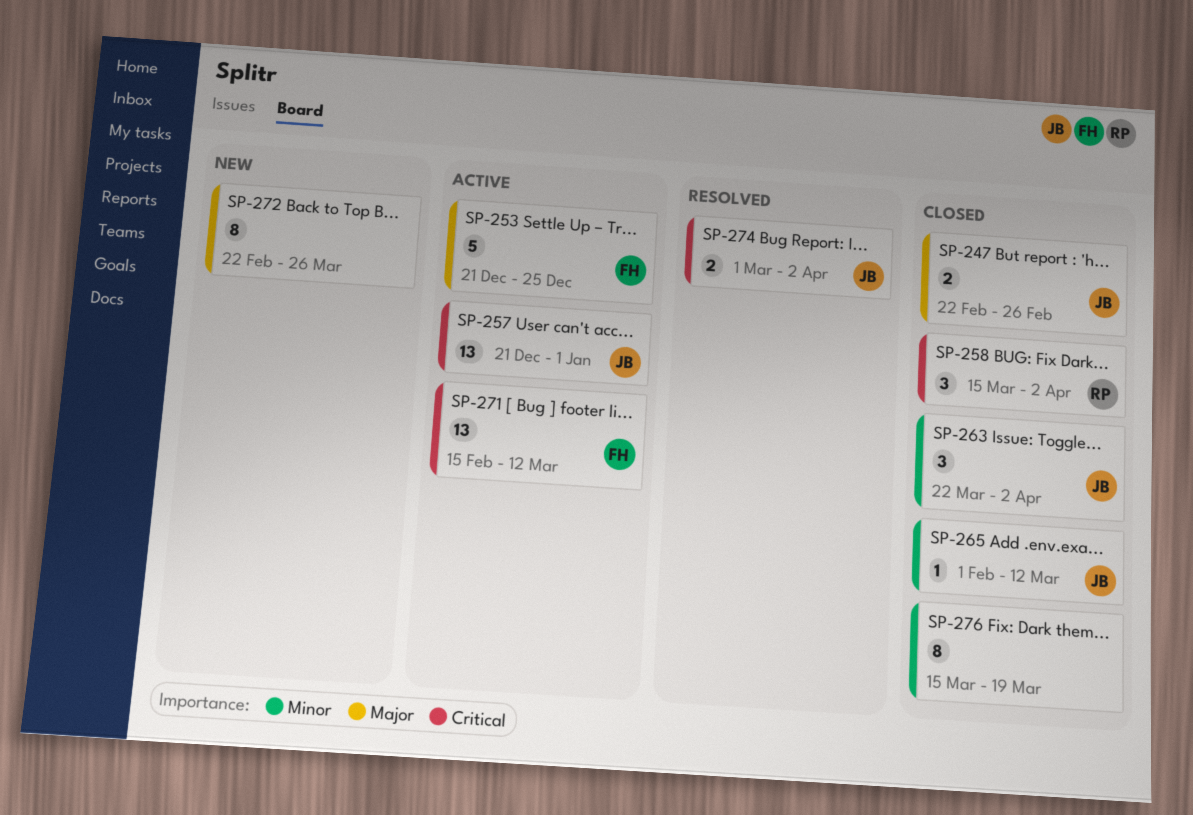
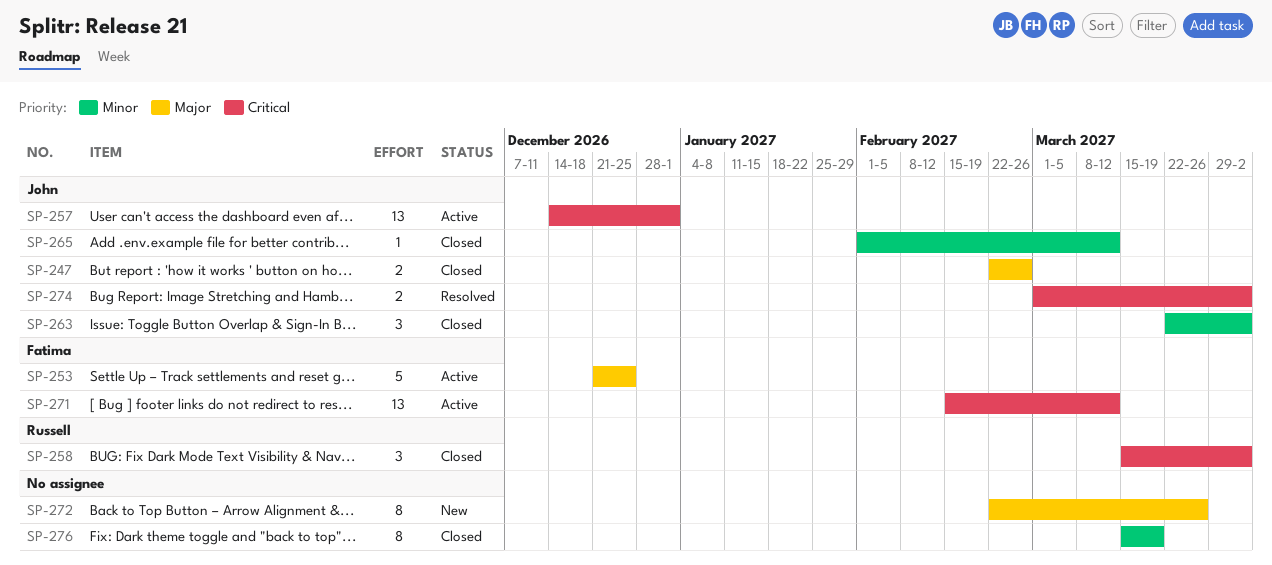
SP-257, start: Dec 21 -> Dec 14

